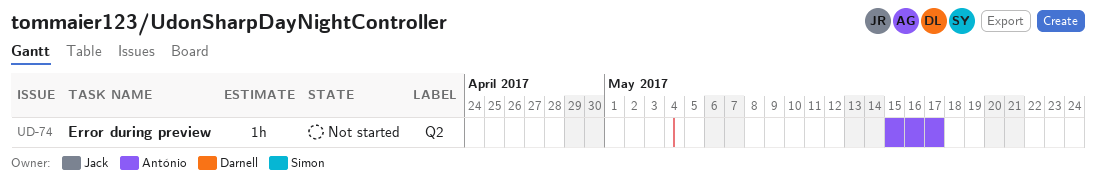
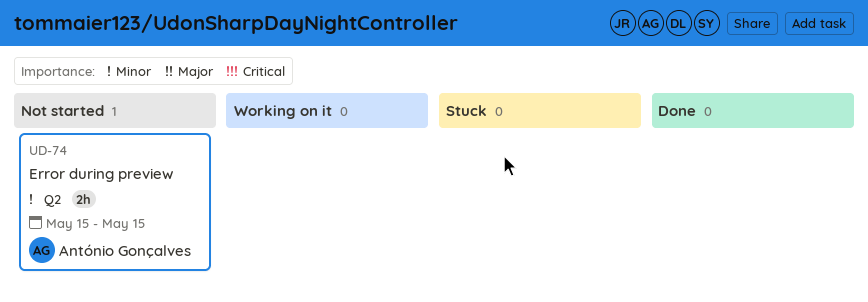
UD-74, estimate: 1h -> 2h
UD-74, due: May 17 -> May 15

